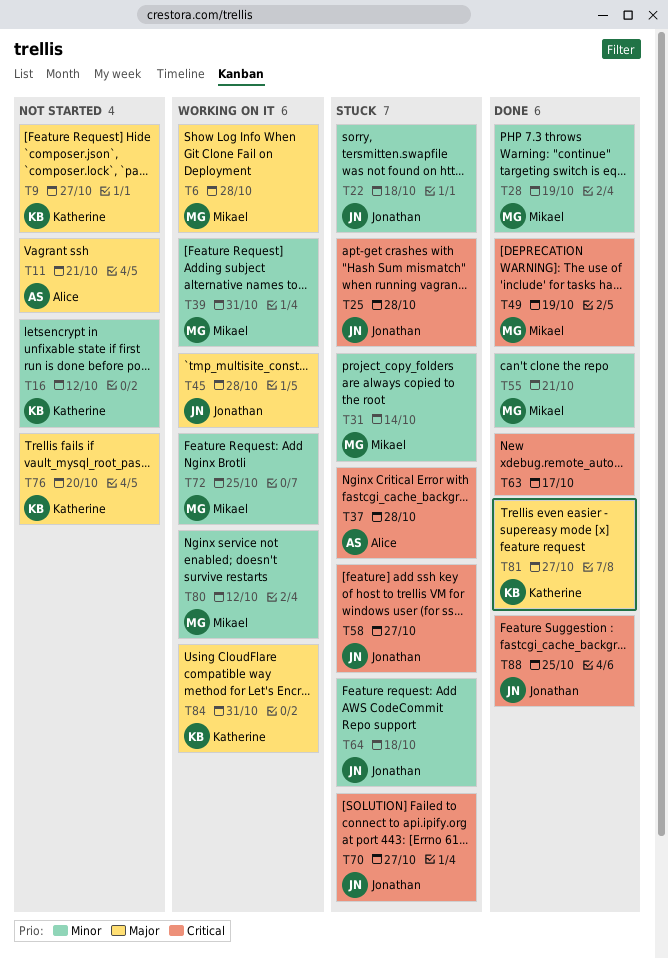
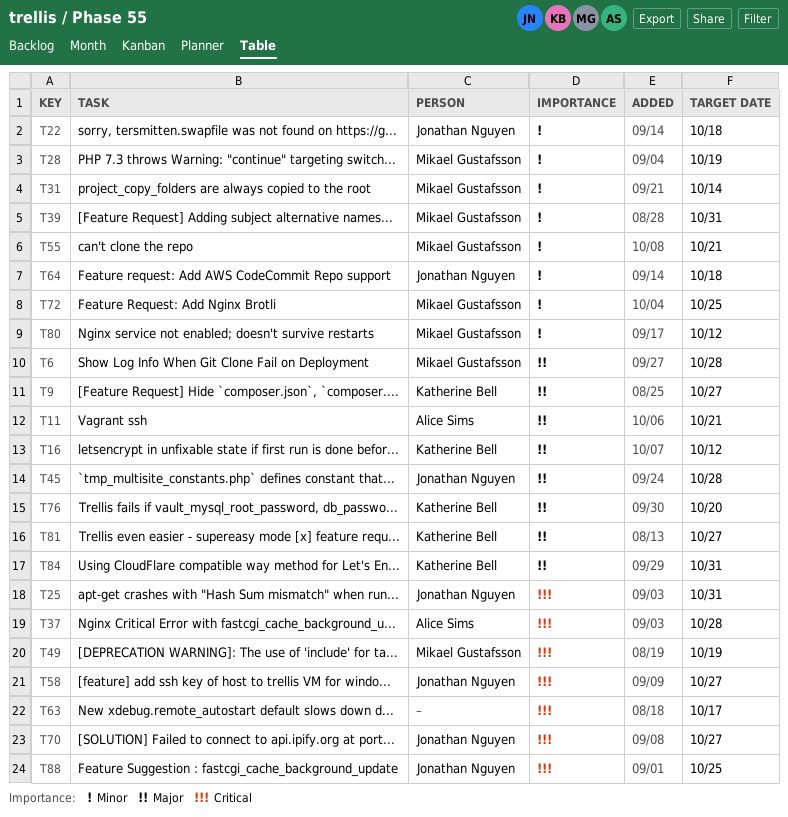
T16, priority: Minor -> Major
T25, due: Oct 28 -> Oct 31

